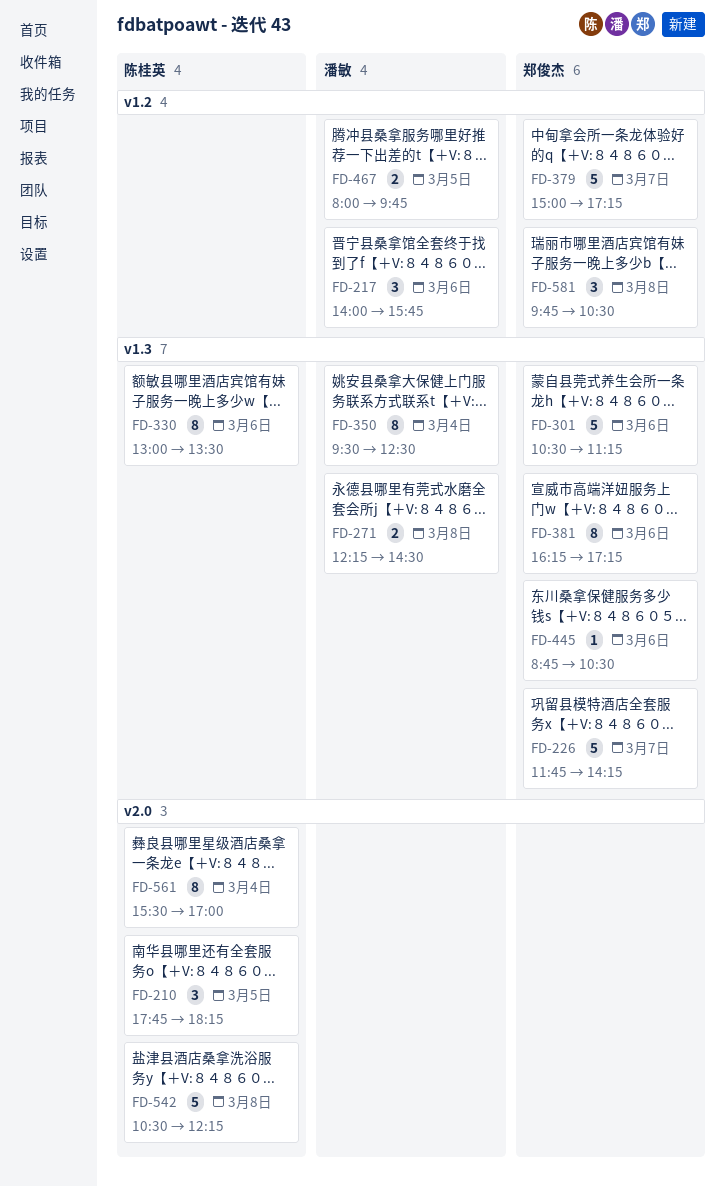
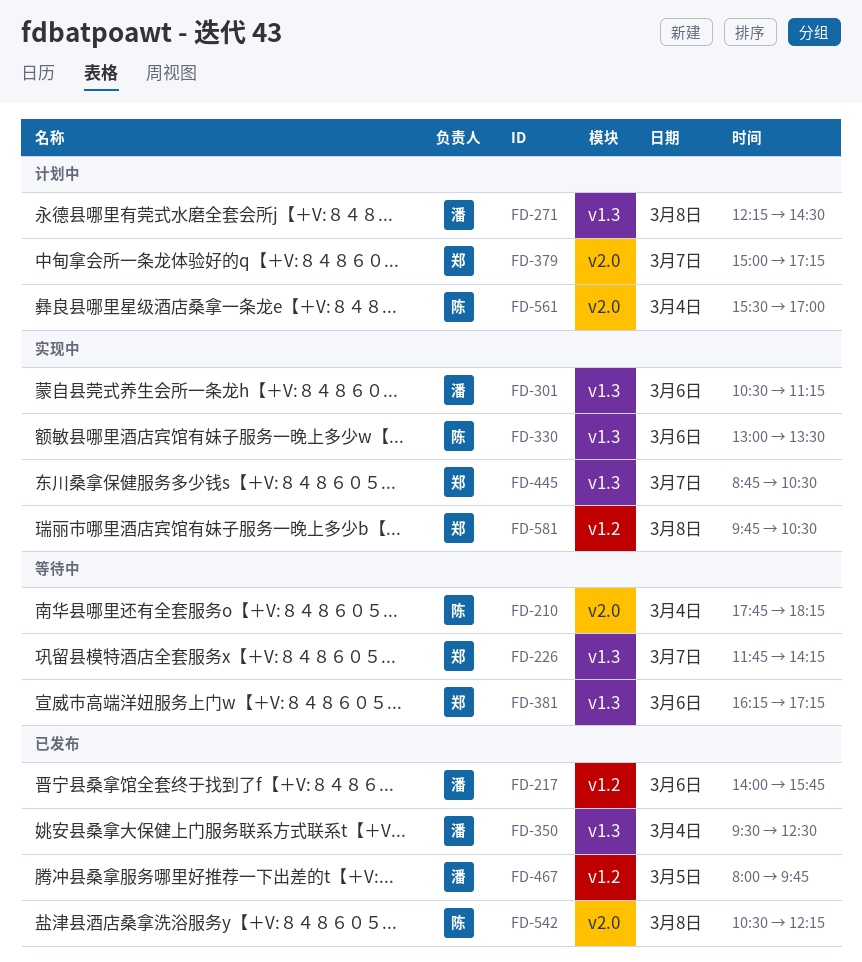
FD-210, day: Mar 5 -> Mar 4
FD-301, owner: 郑俊杰 -> 潘敏
FD-379, label: v1.2 -> v2.0
FD-445, day: Mar 6 -> Mar 7

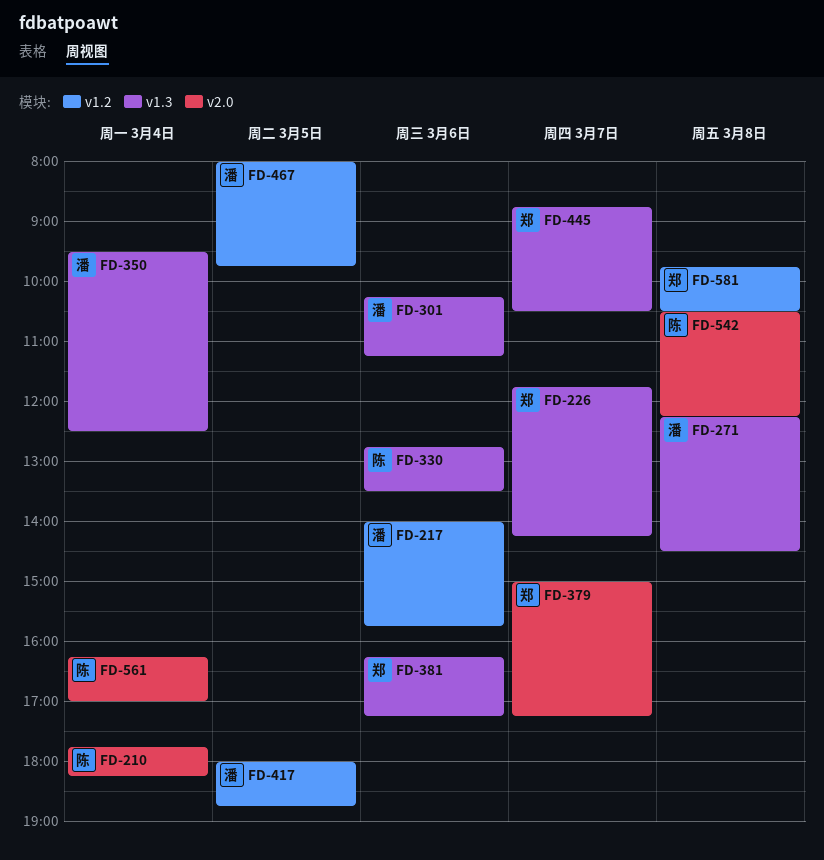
FD-301, begins: 10:30 -> 10:15
FD-330, begins: 13:00 -> 12:45
FD-417: none -> present
FD-561, begins: 15:30 -> 16:15

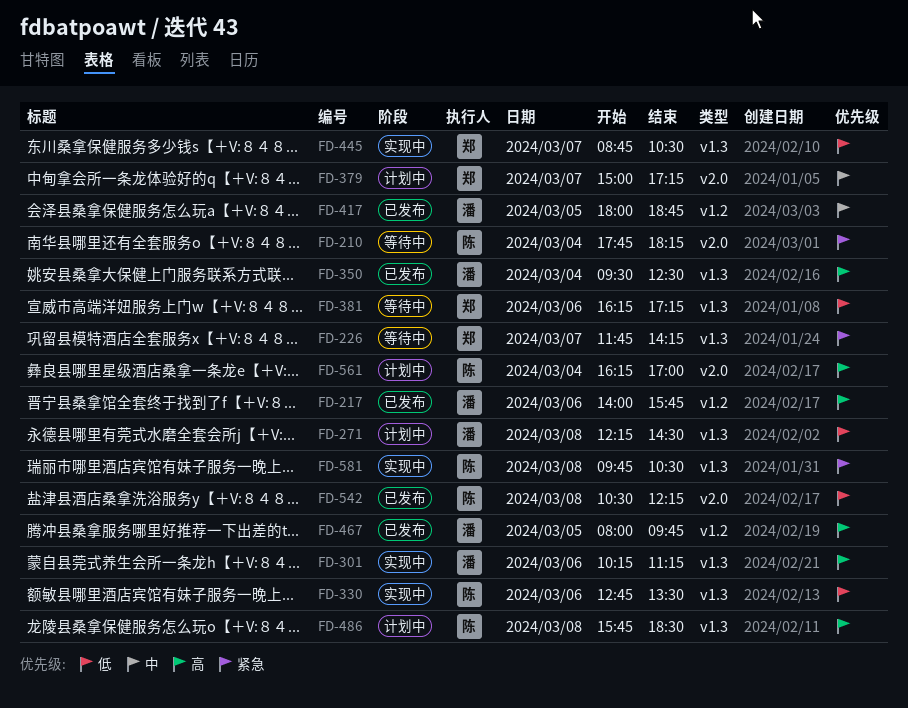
FD-486: none -> present
FD-581, owner: 郑 -> 陈
FD-581, label: v1.2 -> v1.3

